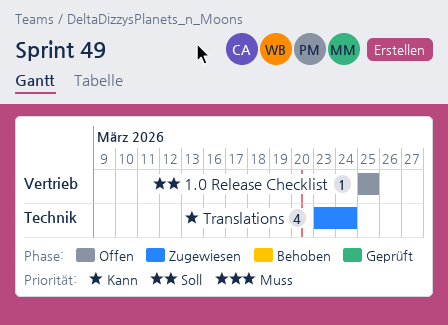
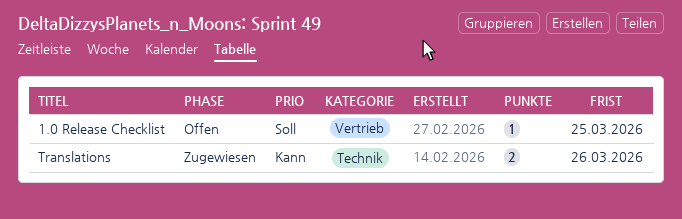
Translations, estimate: 4 -> 2
Translations, due: Mar 24 -> Mar 26

